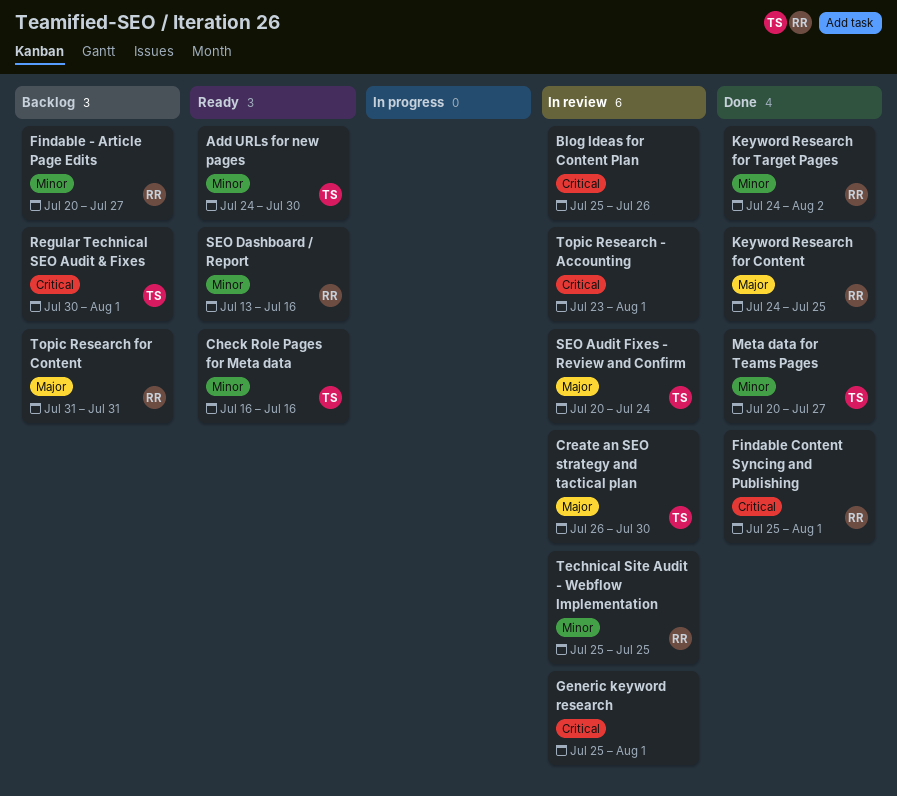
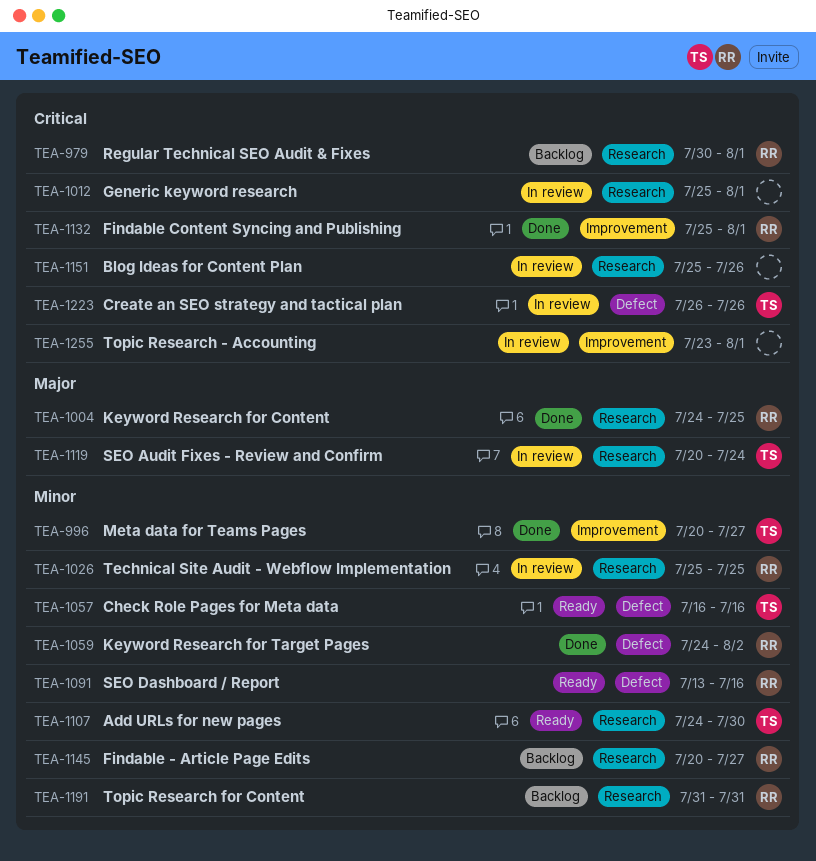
Create an SEO strategy and tactical plan, priority: Major -> Critical
Create an SEO strategy and tactical plan, due: Jul 30 -> Jul 26
Regular Technical SEO Audit & Fixes, owner: TS -> RR
Topic Research for Content, priority: Major -> Minor

